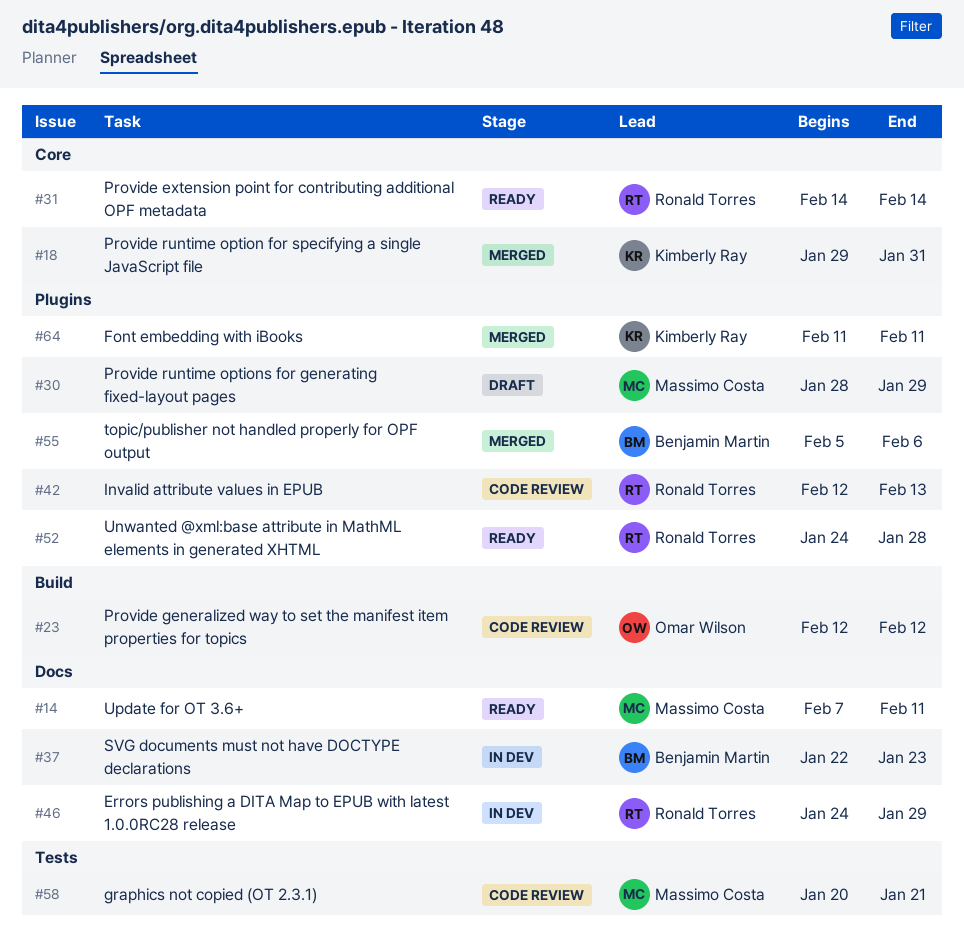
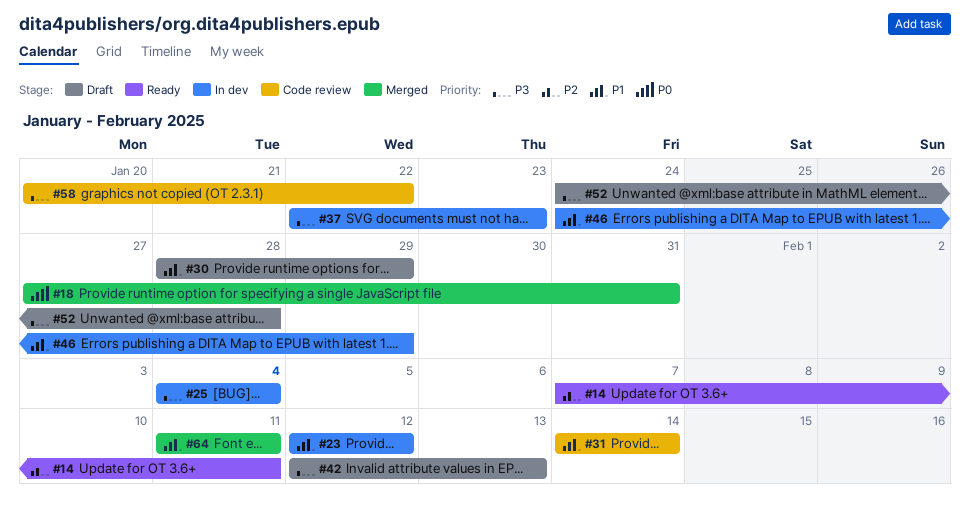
#18, start: Jan 29 -> Jan 27
#23, status: Code review -> In dev
#25: none -> present
#31, status: Ready -> Code review
#42, status: Code review -> Draft
#52, status: Ready -> Draft
#55: present -> none
#58, due: Jan 21 -> Jan 22

